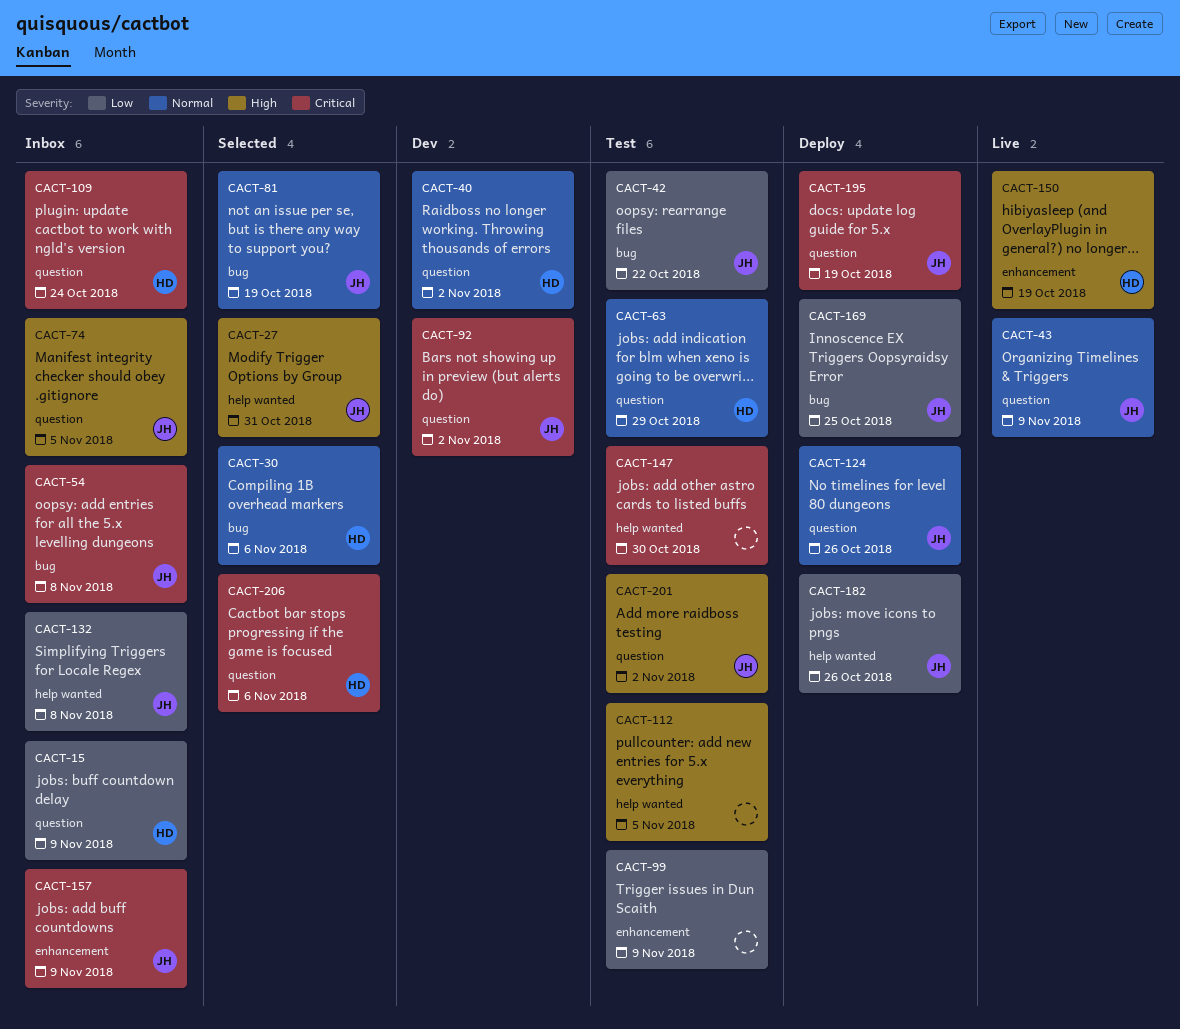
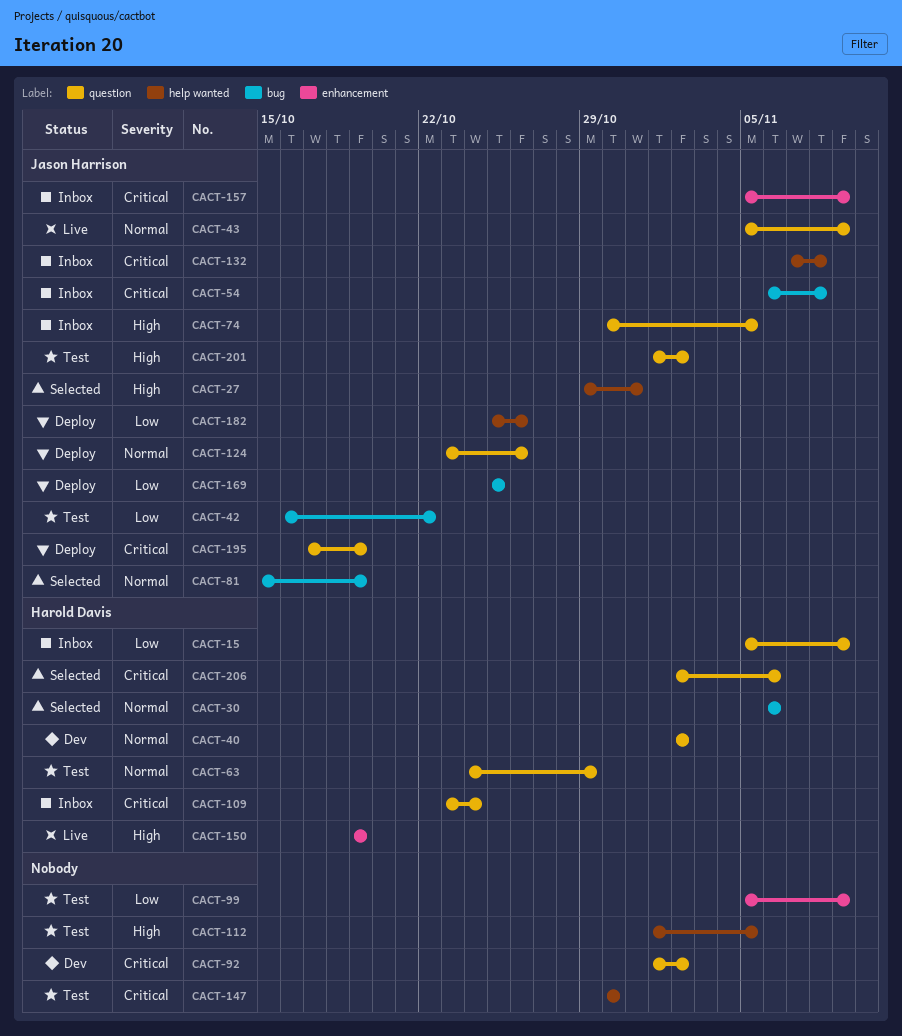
CACT-92, owner: Jason Harrison -> none
CACT-132, priority: Low -> Critical

